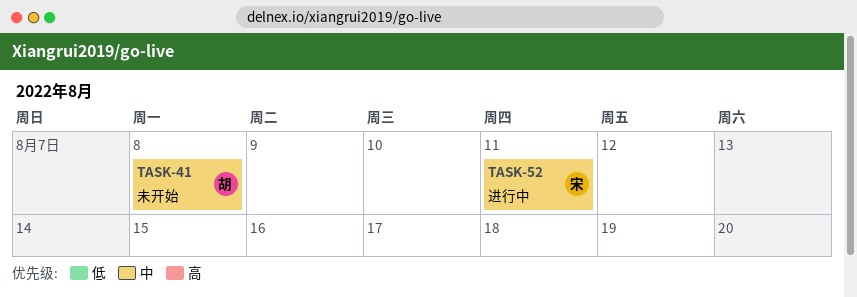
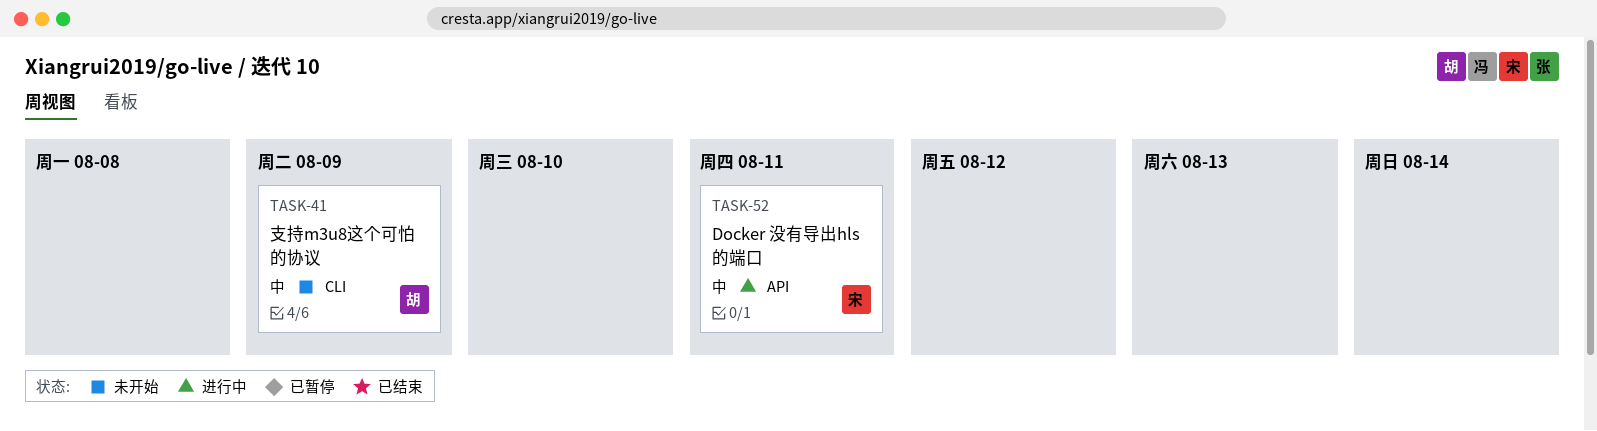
TASK-41, due: Aug 8 -> Aug 9

